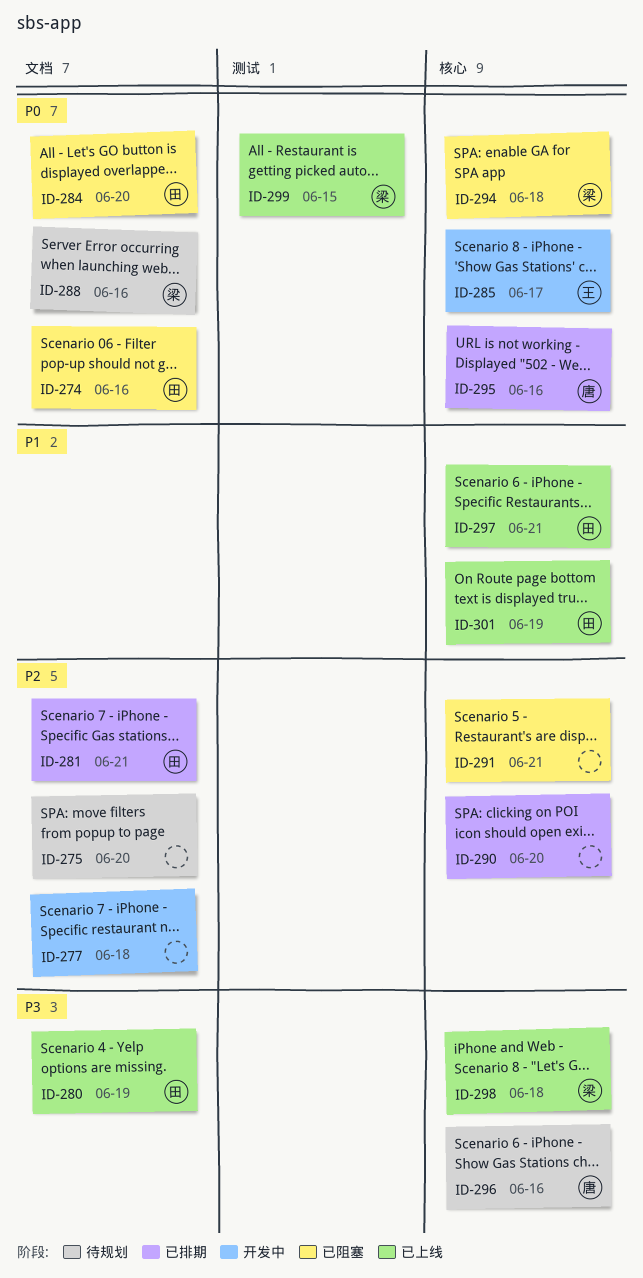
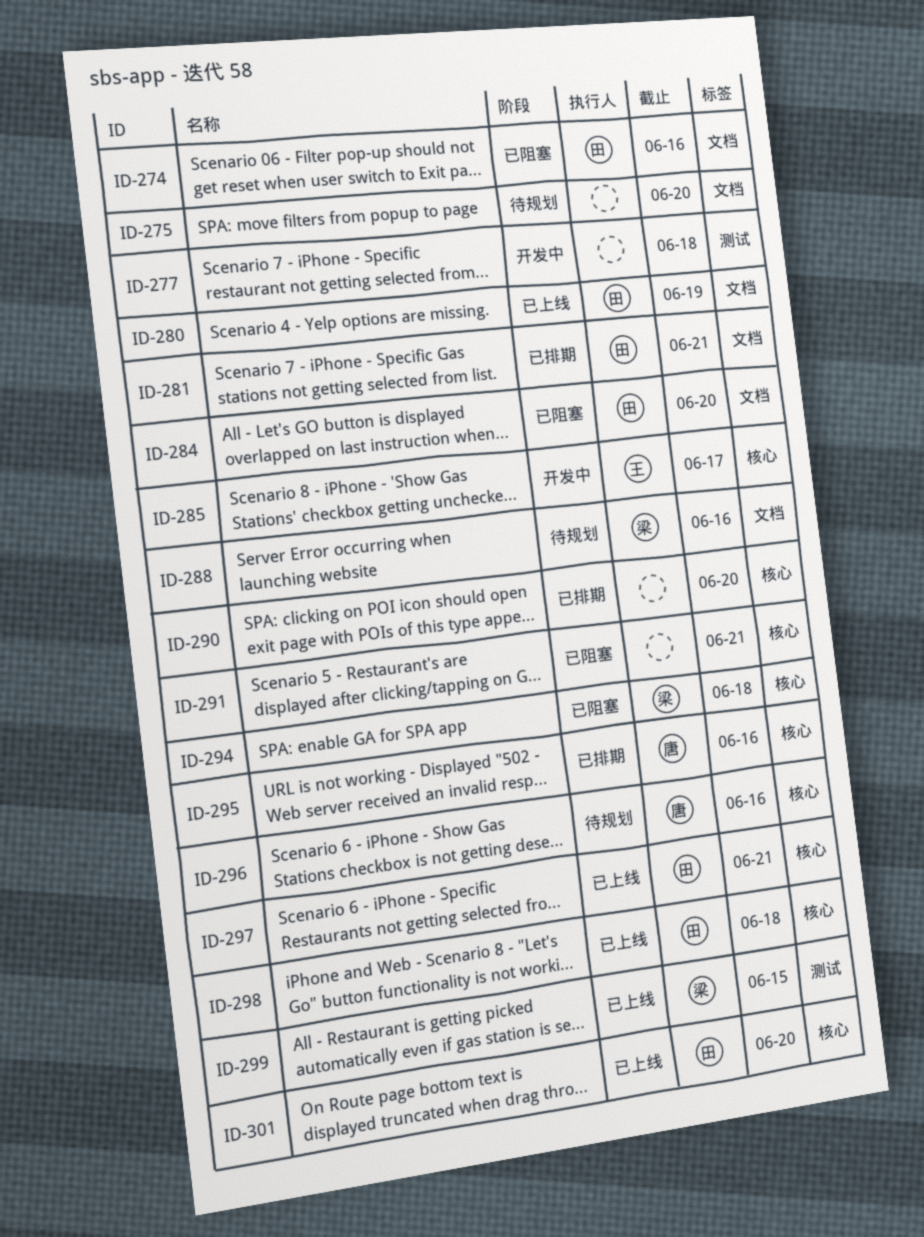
ID-277, label: 文档 -> 测试
ID-298, owner: 梁 -> 田
ID-301, due: Jun 19 -> Jun 20

